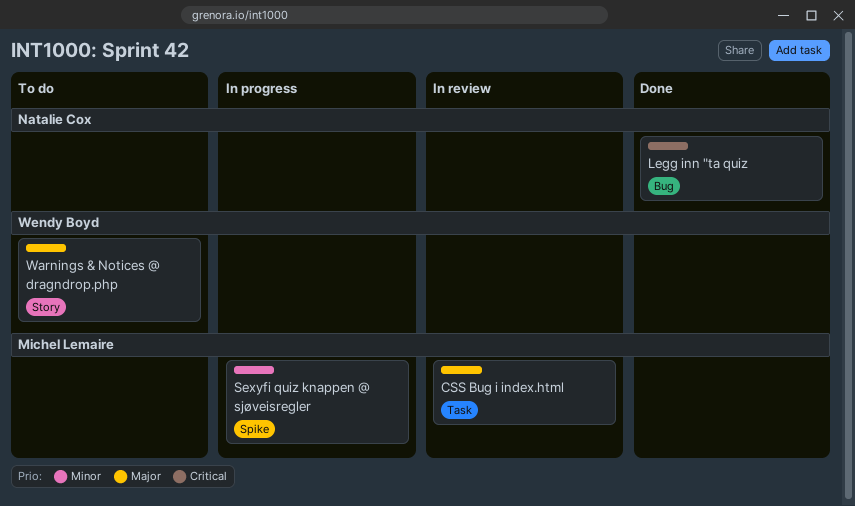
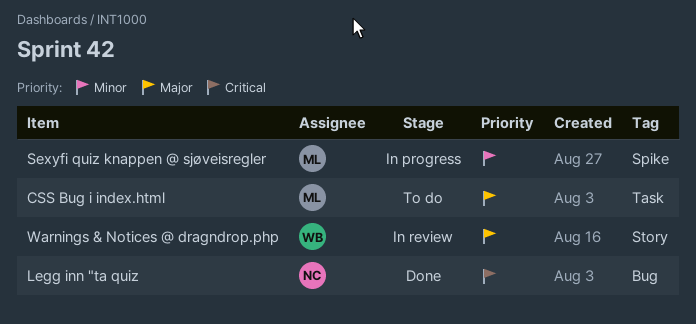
CSS Bug i index.html, status: In review -> To do
Warnings & Notices @ dragndrop.php, status: To do -> In review

